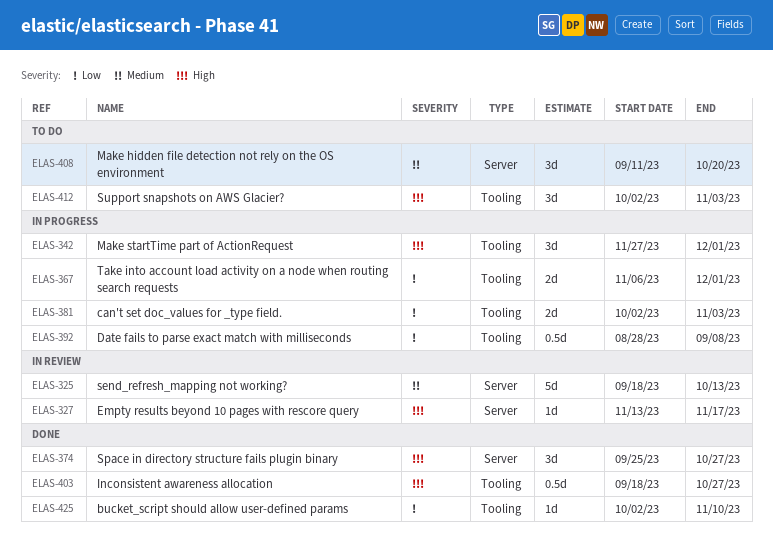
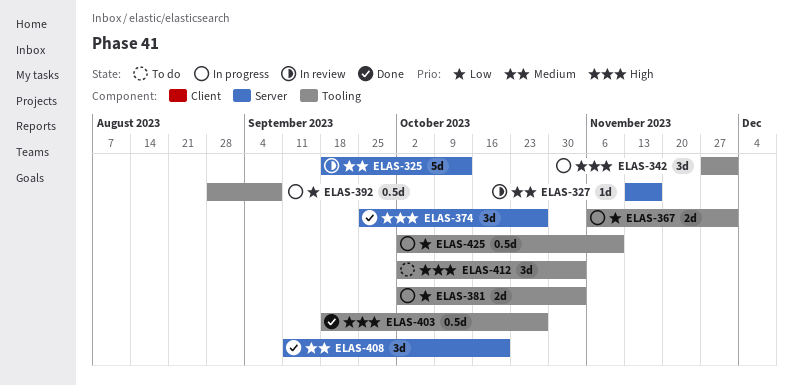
ELAS-327, priority: High -> Medium
ELAS-408, status: To do -> Done
ELAS-425, status: Done -> In progress
ELAS-425, estimate: 1d -> 0.5d

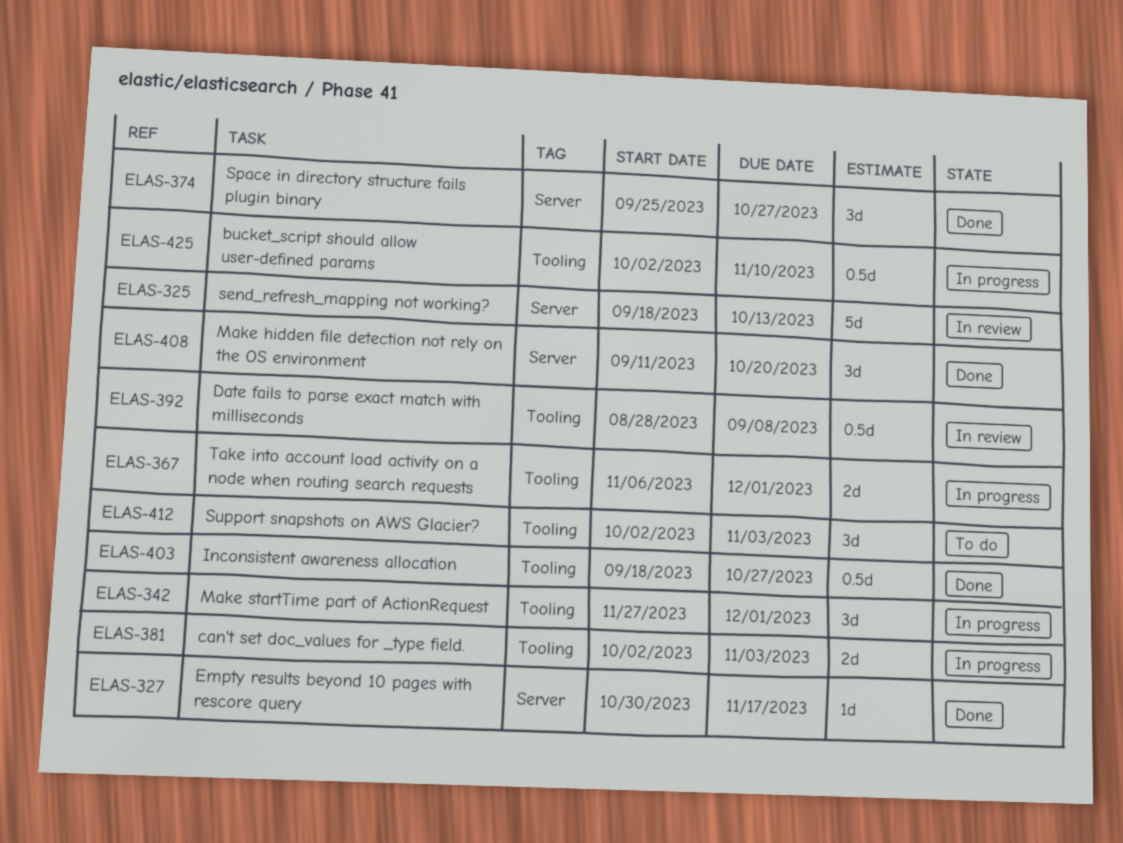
ELAS-327, status: In review -> Done
ELAS-327, start: Nov 13 -> Oct 30
ELAS-392, status: In progress -> In review

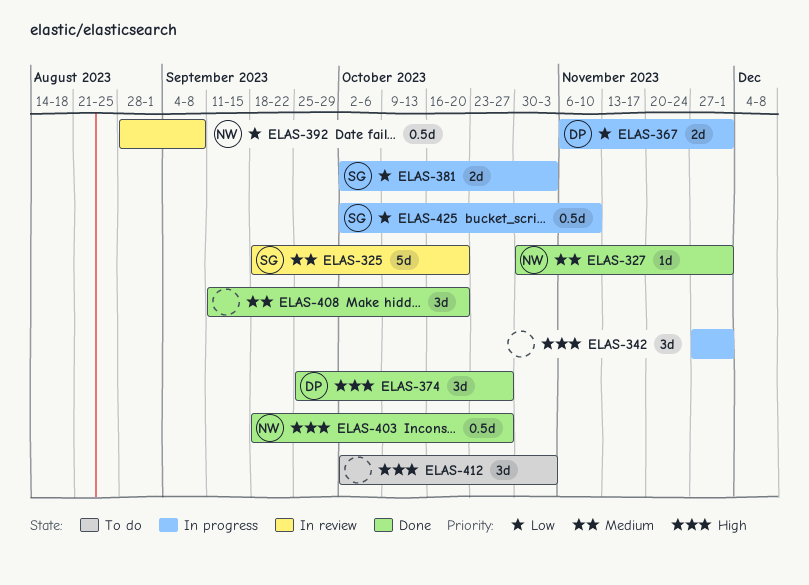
ELAS-325, due: Oct 13 -> Oct 20
ELAS-327, due: Nov 17 -> Dec 1

